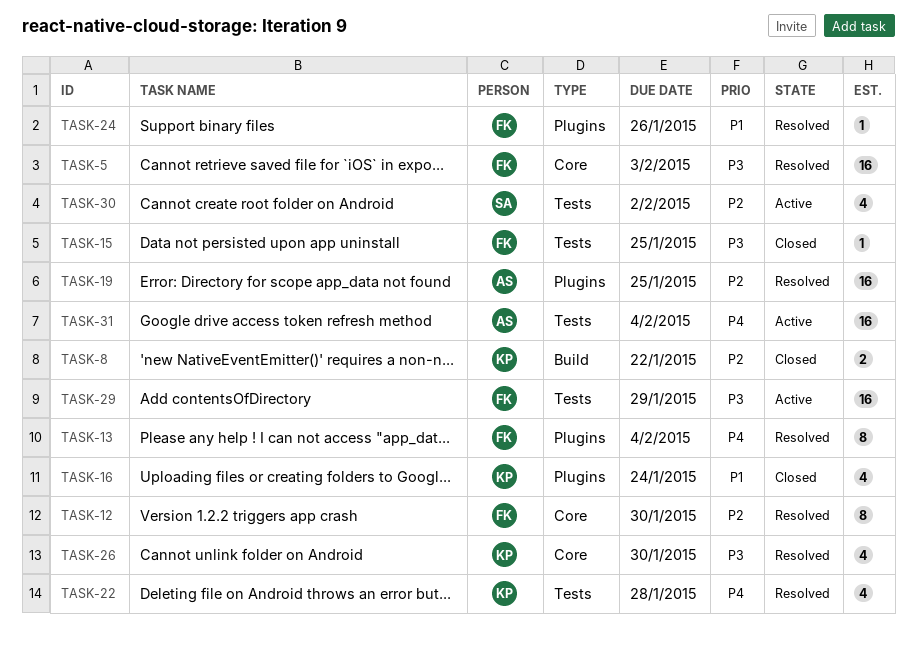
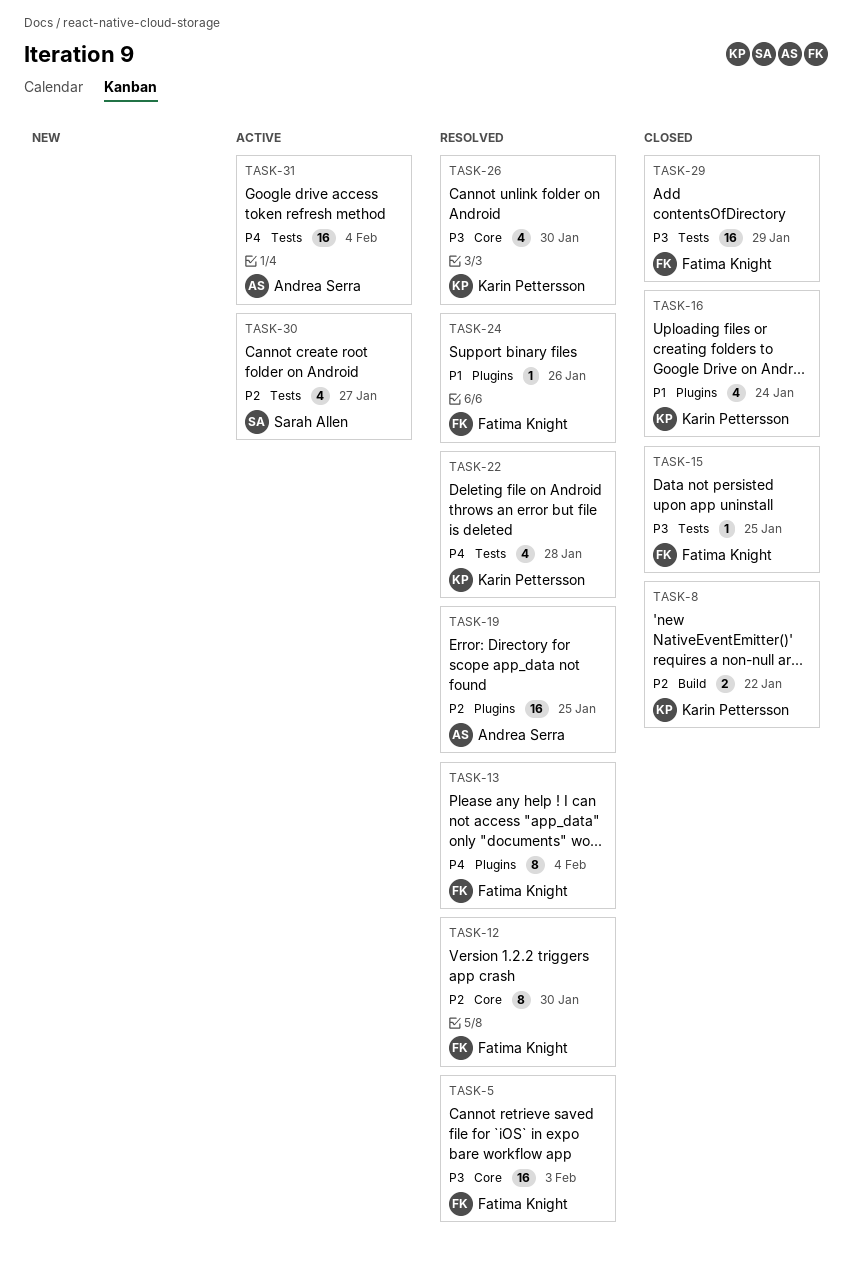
TASK-29, status: Active -> Closed
TASK-30, due: Feb 2 -> Jan 27

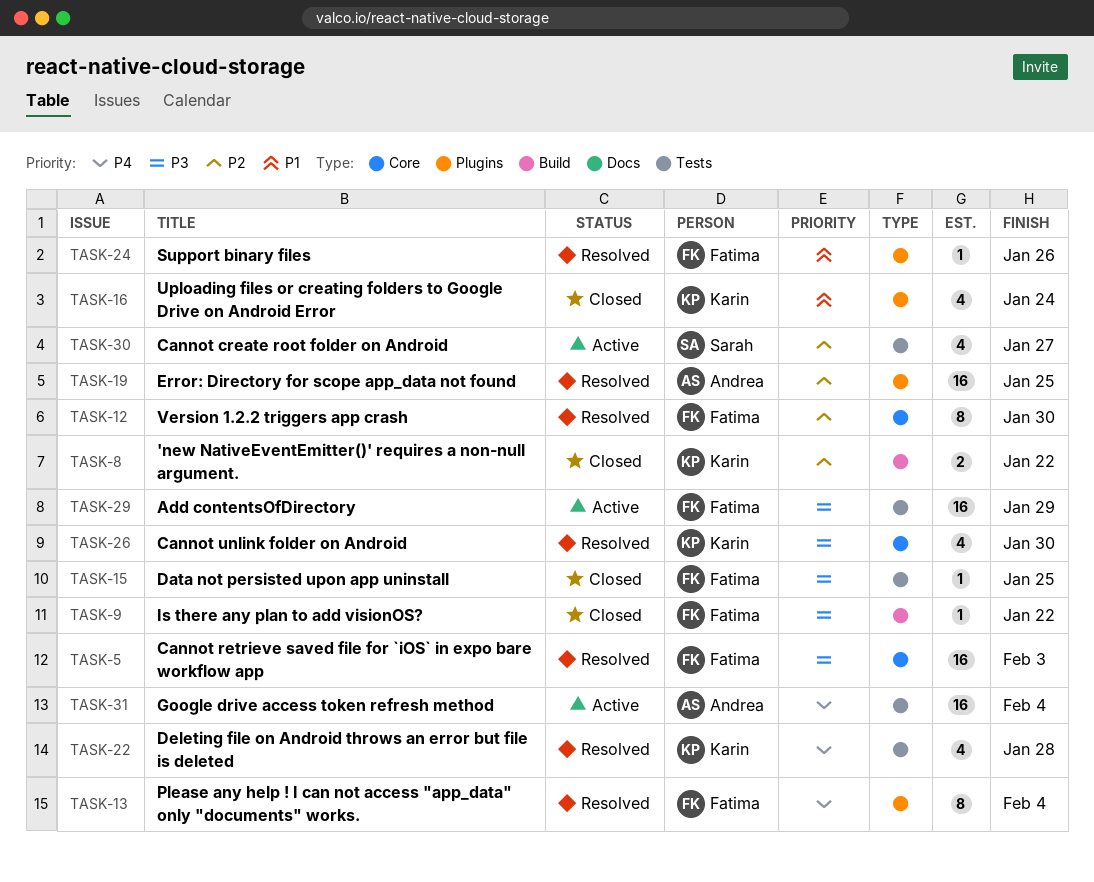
TASK-9: none -> present
TASK-29, status: Closed -> Active

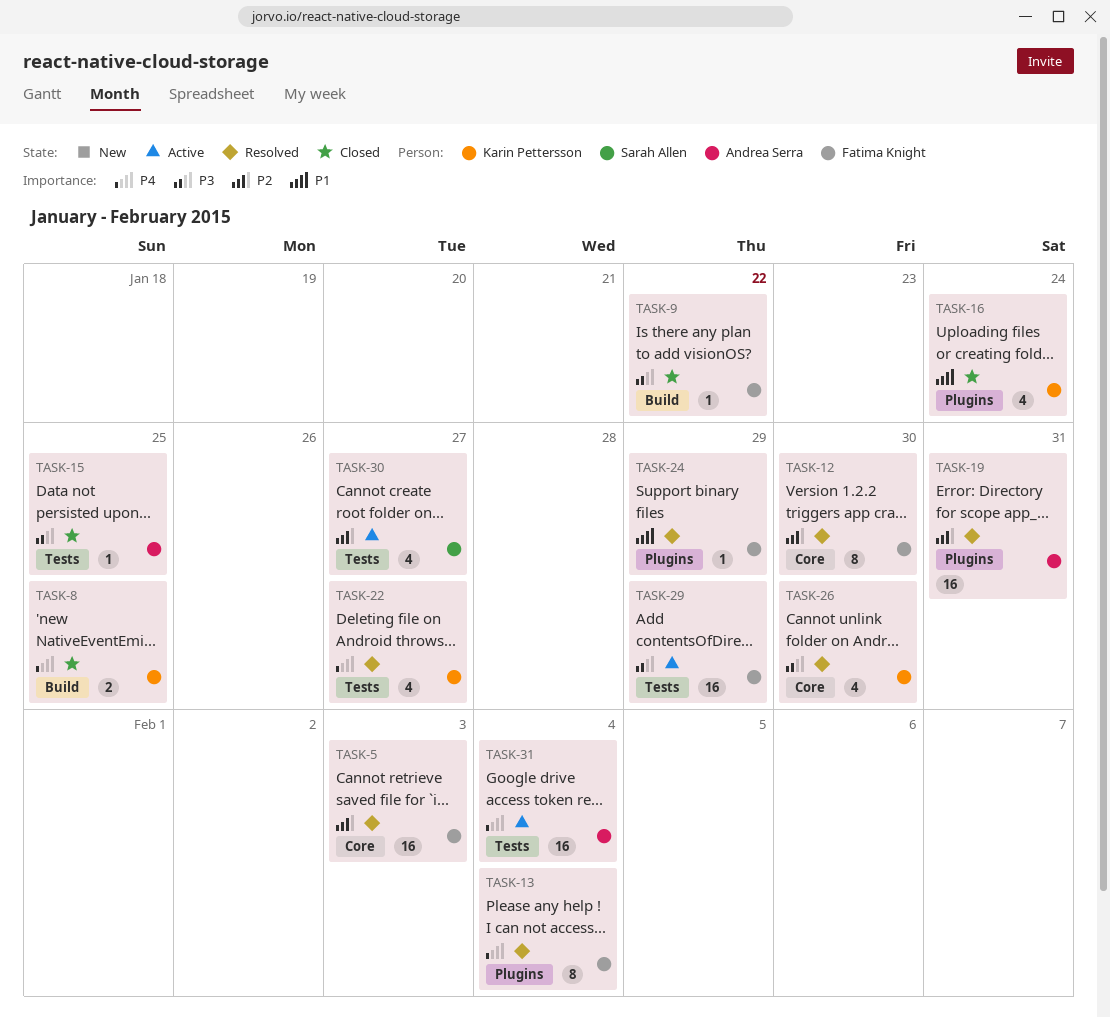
TASK-5, priority: P3 -> P2
TASK-8, priority: P2 -> P4
TASK-8, due: Jan 22 -> Jan 25
TASK-15, owner: Fatima Knight -> Andrea Serra
TASK-19, due: Jan 25 -> Jan 31
TASK-22, due: Jan 28 -> Jan 27
TASK-24, due: Jan 26 -> Jan 29

